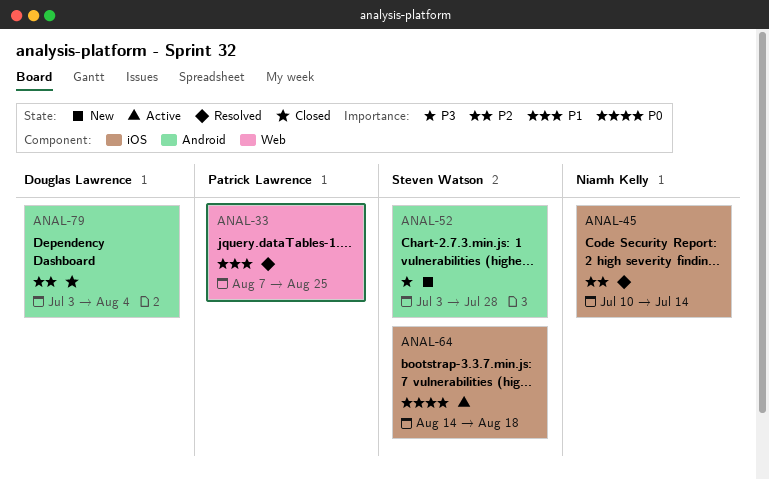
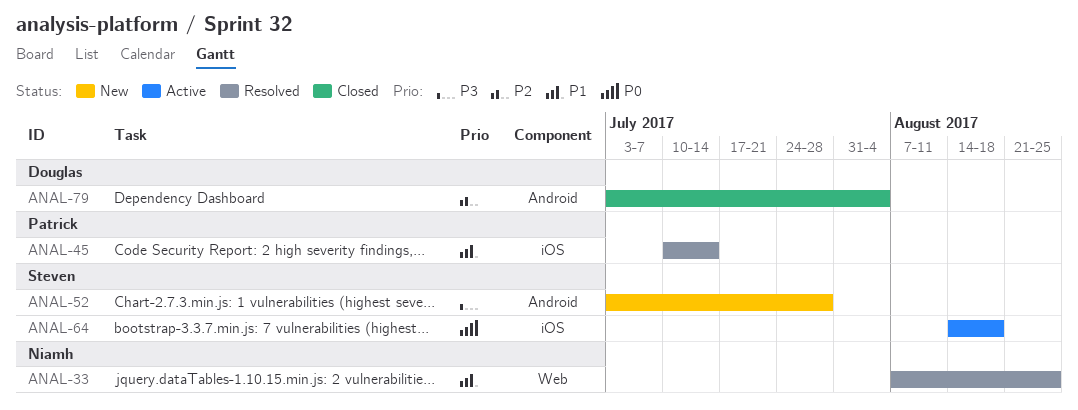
ANAL-33, owner: Patrick Lawrence -> Niamh Kelly
ANAL-45, owner: Niamh Kelly -> Patrick Lawrence
ANAL-45, priority: P2 -> P1

